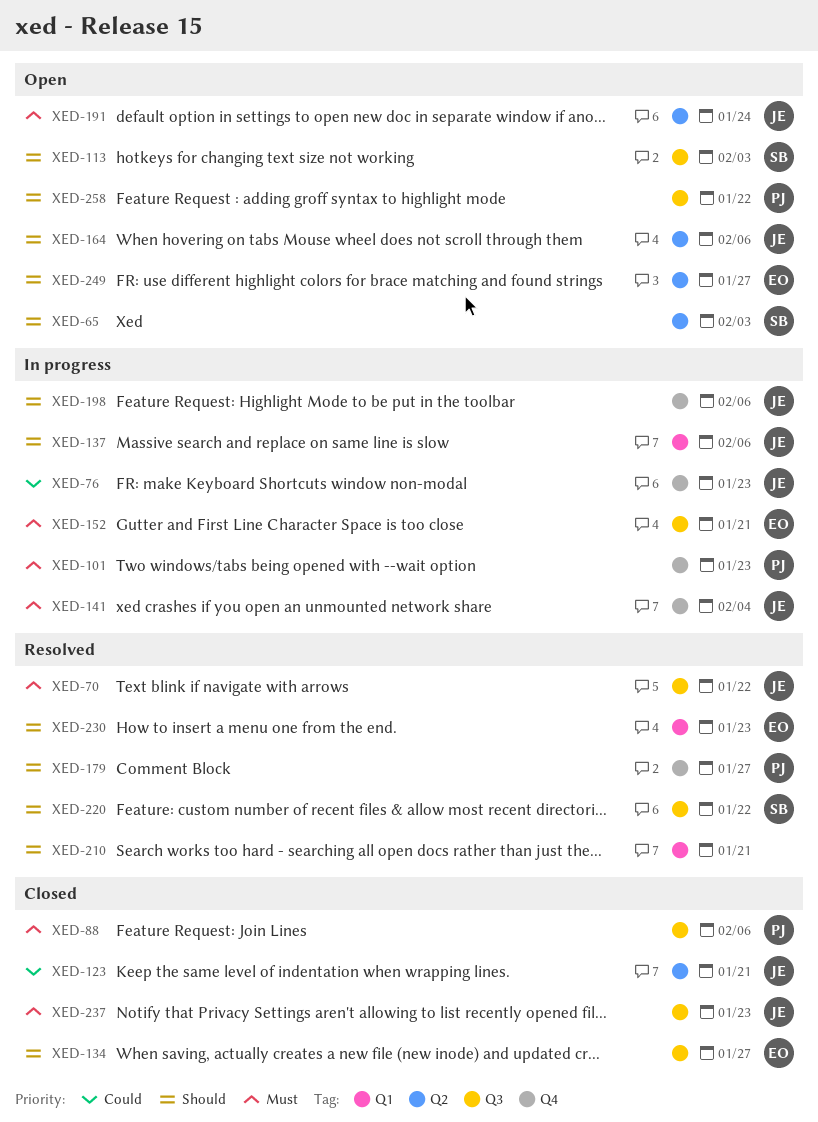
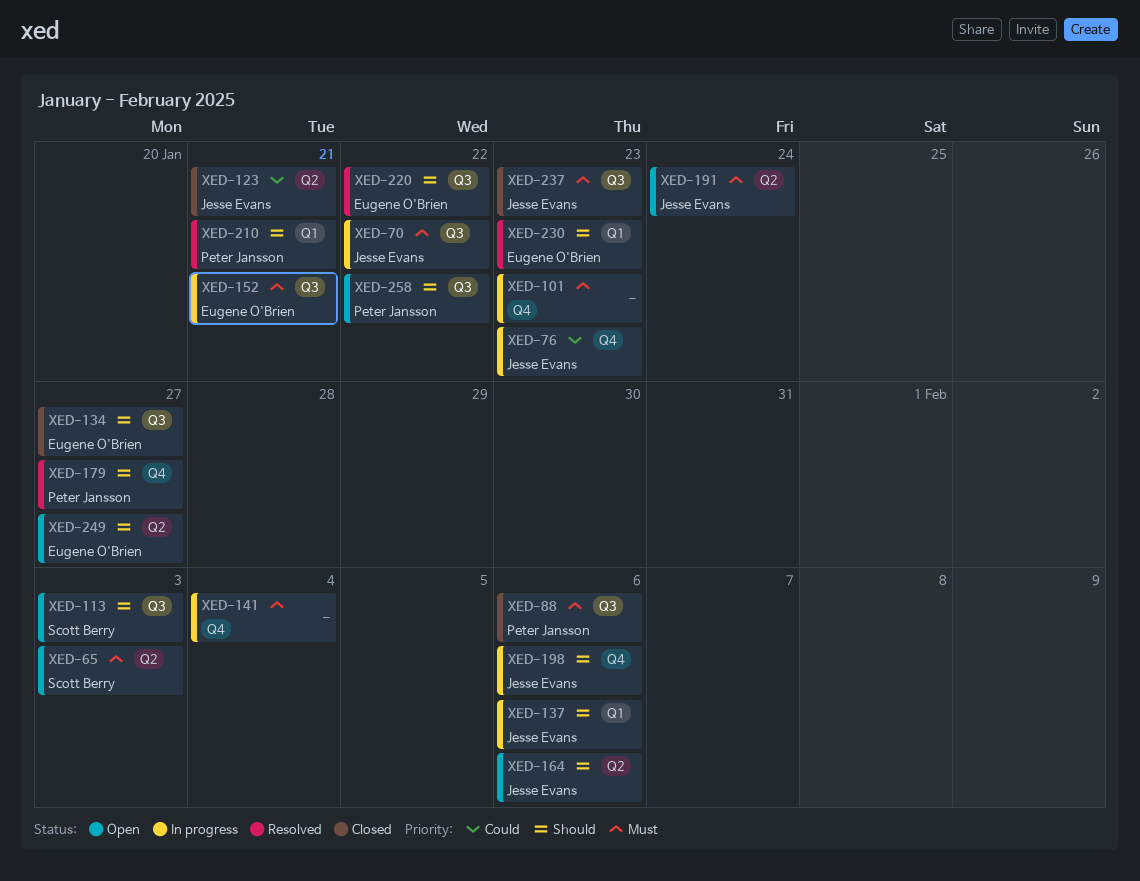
XED-65, priority: Should -> Must
XED-70, status: Resolved -> In progress
XED-101, owner: Peter Jansson -> none
XED-141, owner: Jesse Evans -> none
XED-210, owner: none -> Peter Jansson
XED-220, owner: Scott Berry -> Eugene O'Brien

